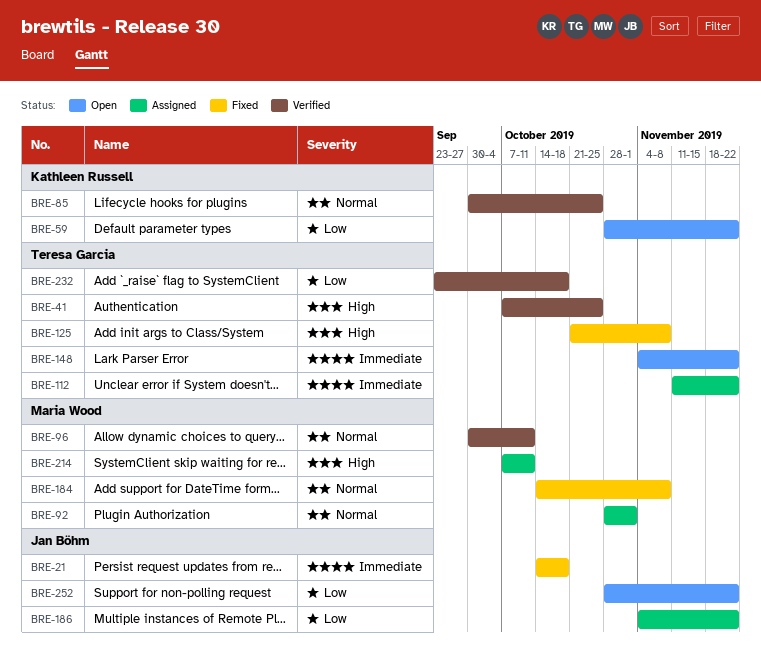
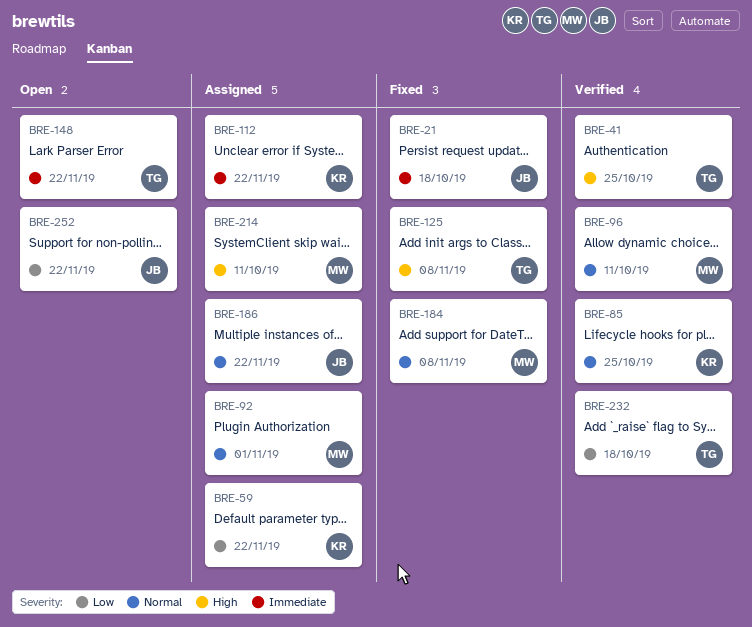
BRE-59, status: Open -> Assigned
BRE-112, owner: Teresa Garcia -> Kathleen Russell
BRE-186, priority: Low -> Normal

